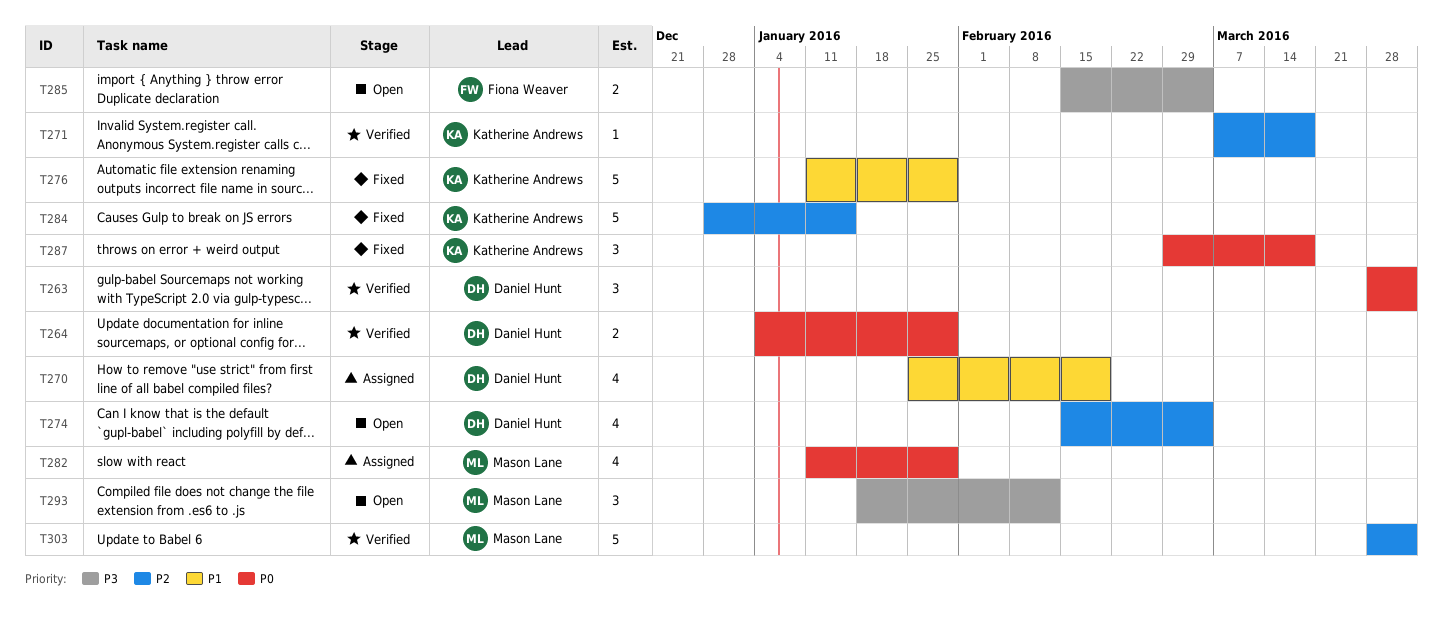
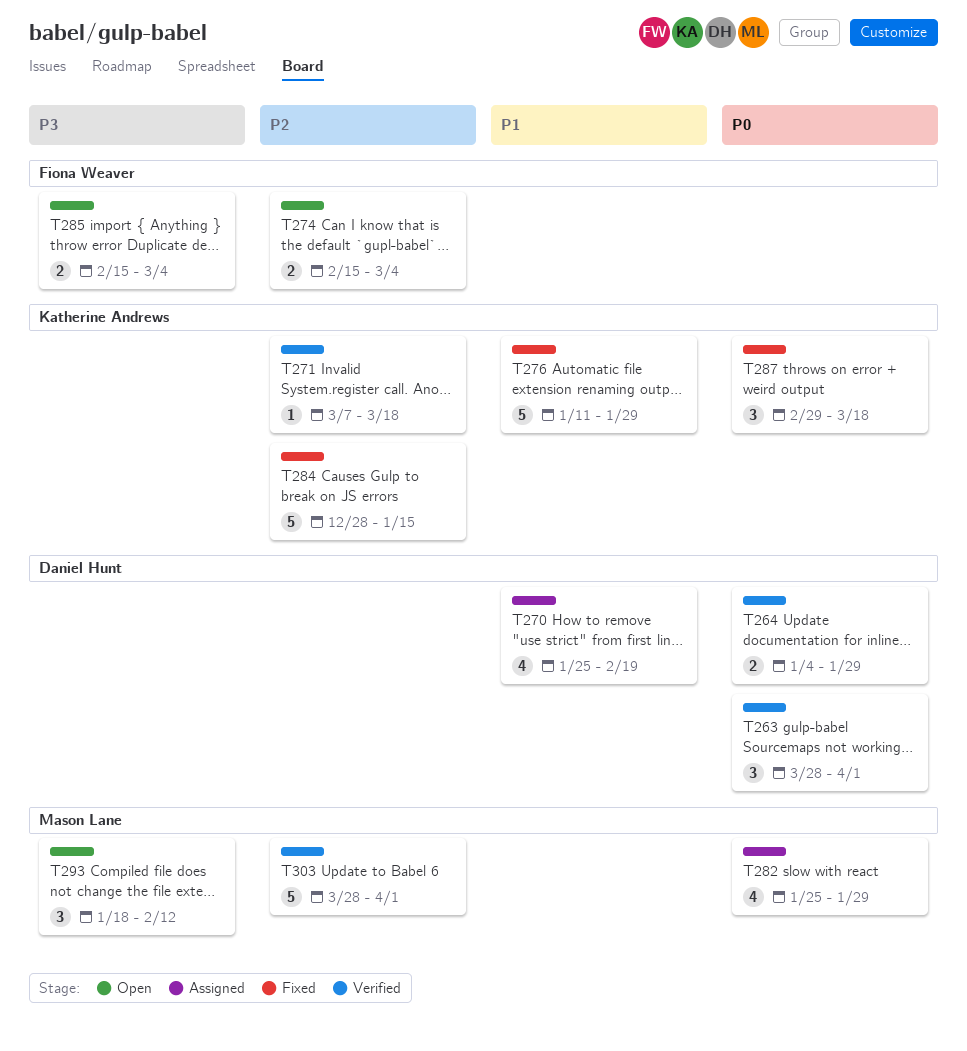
T274, owner: Daniel Hunt -> Fiona Weaver
T274, estimate: 4 -> 2
T282, start: Jan 11 -> Jan 25

